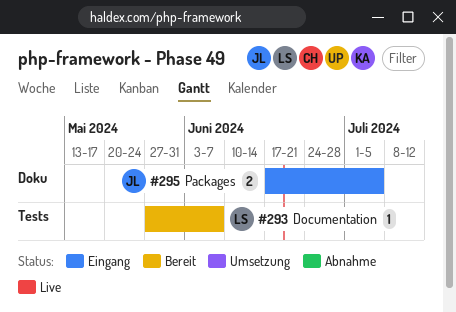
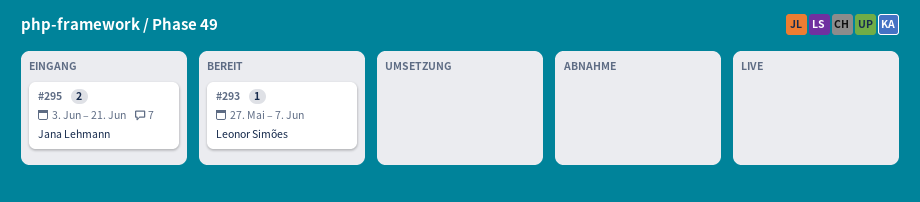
#295, start: Jun 17 -> Jun 3
#295, due: Jul 5 -> Jun 21

